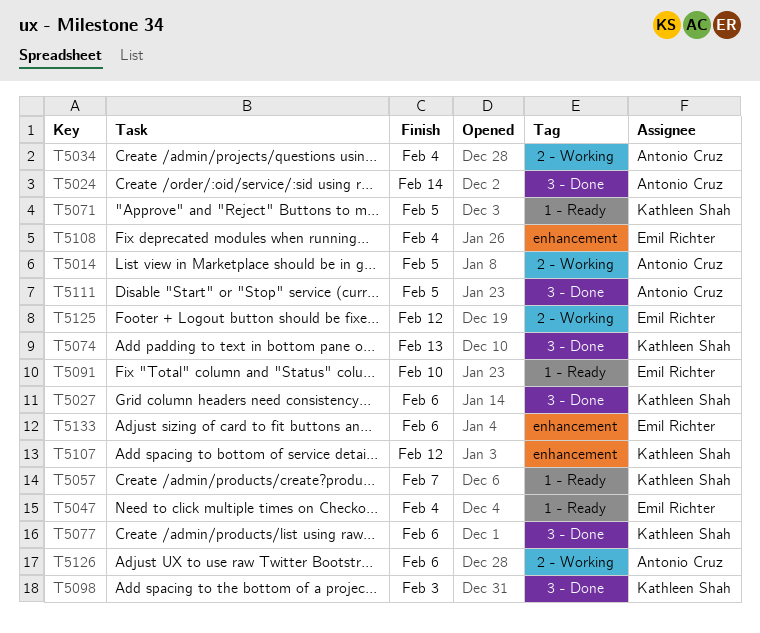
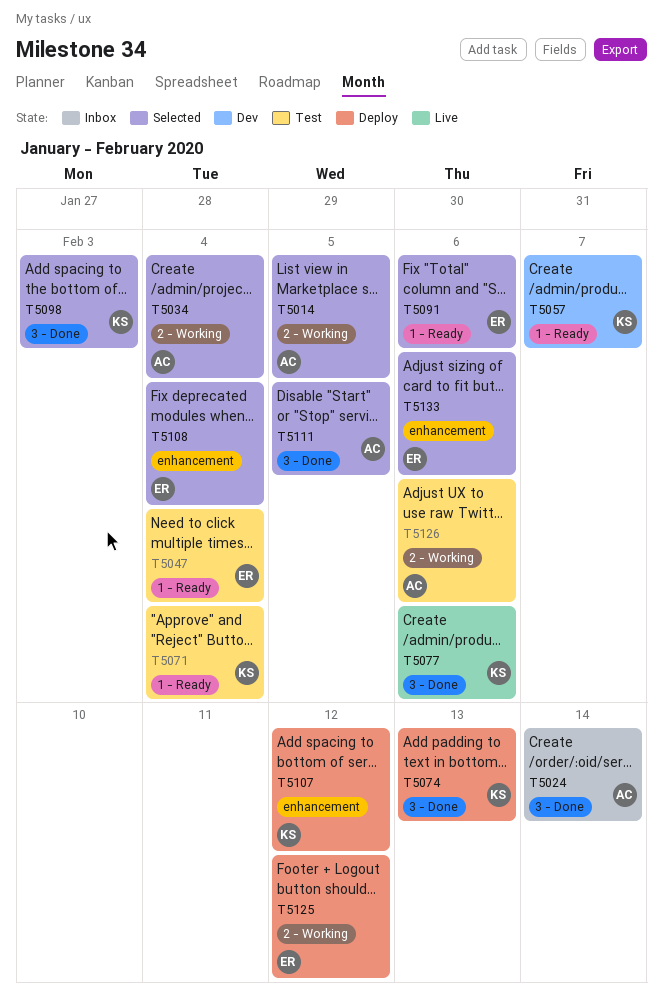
T5027: present -> none
T5071, due: Feb 5 -> Feb 4
T5091, due: Feb 10 -> Feb 6

